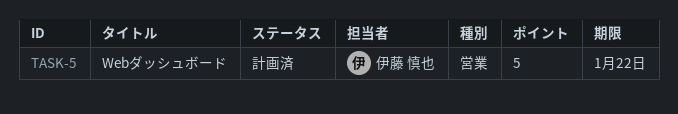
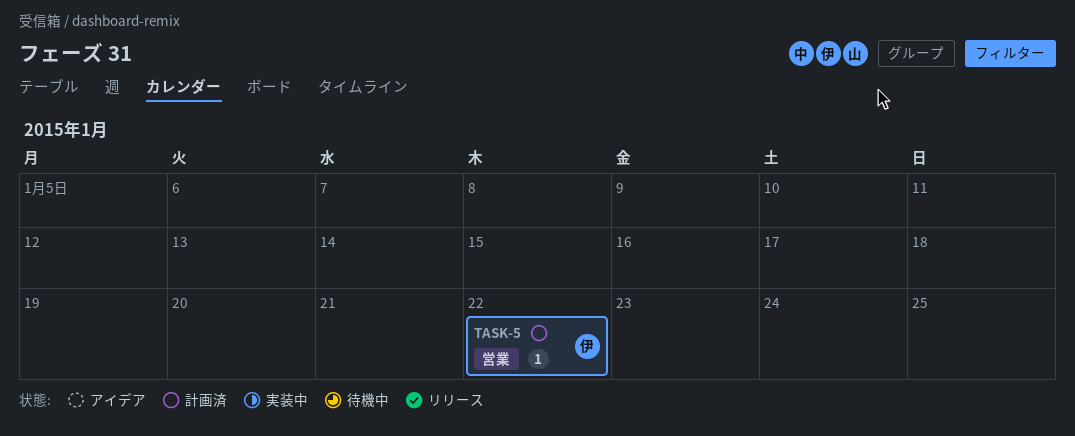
TASK-5, estimate: 5 -> 1

